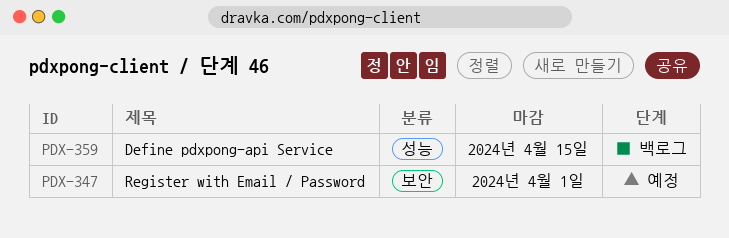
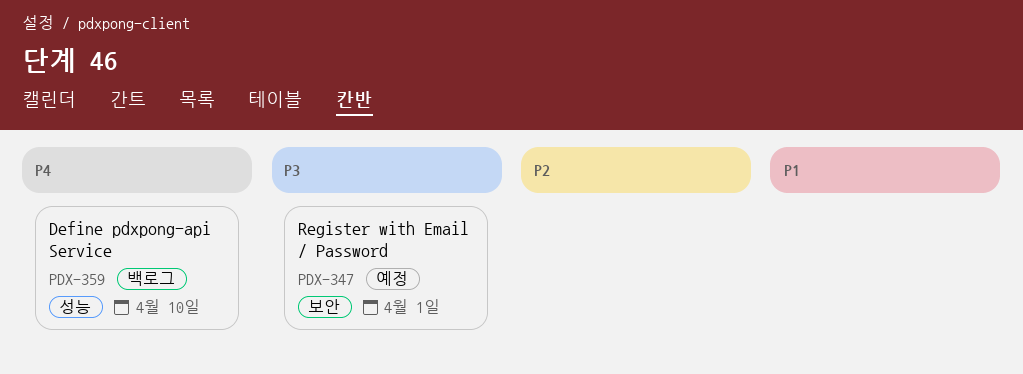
PDX-359, due: Apr 15 -> Apr 10

